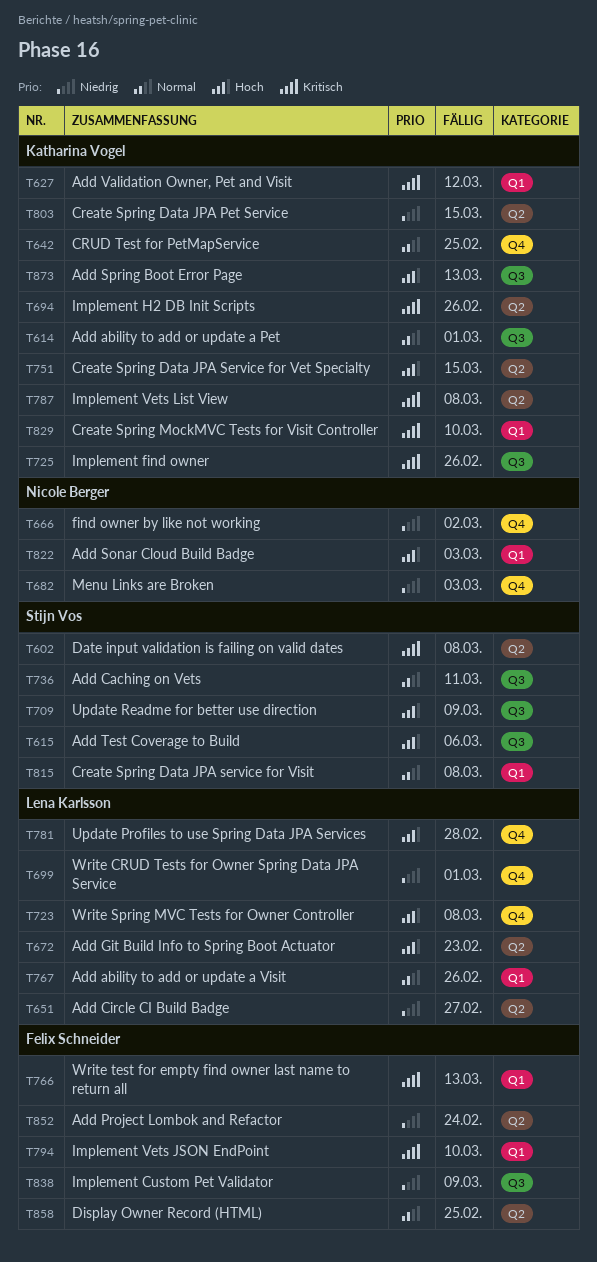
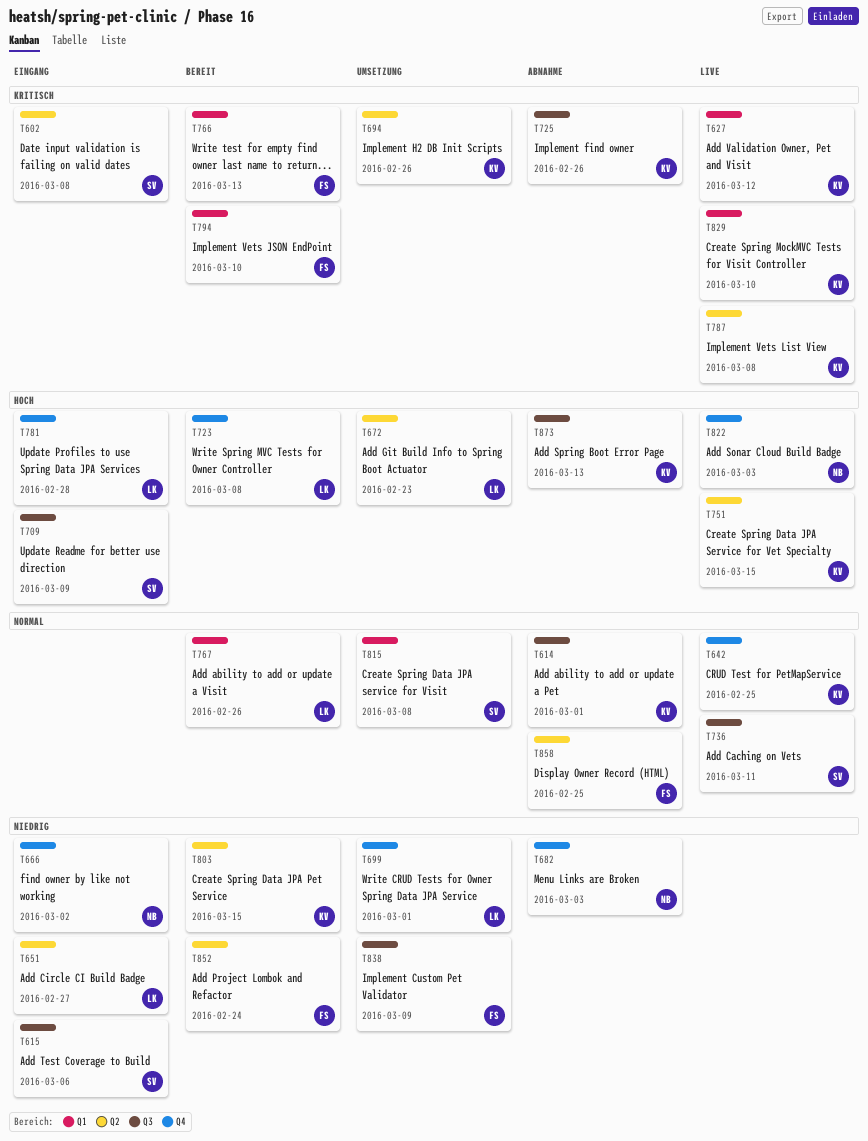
T615, priority: Hoch -> Niedrig
T822, label: Q1 -> Q4

